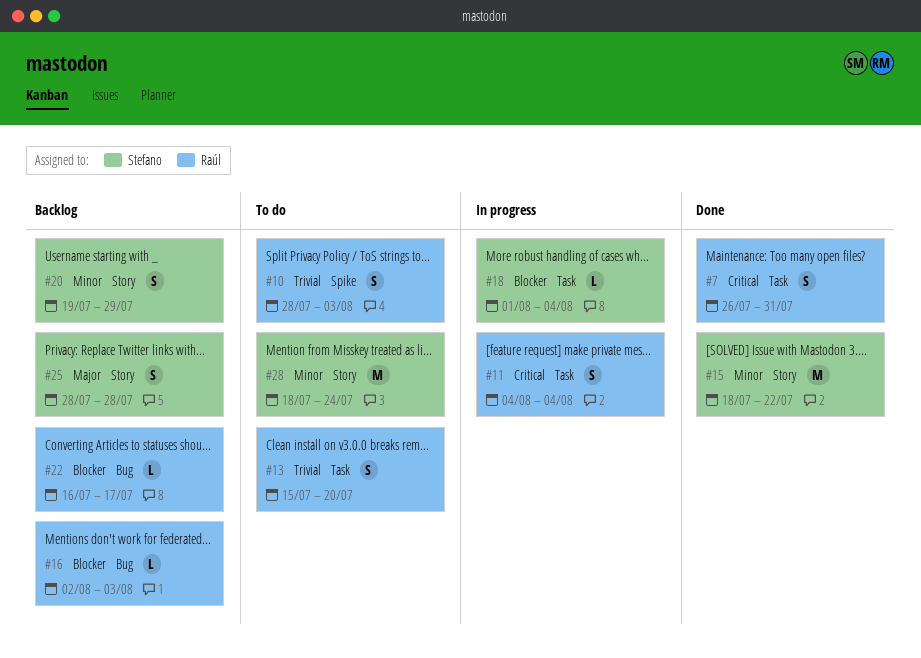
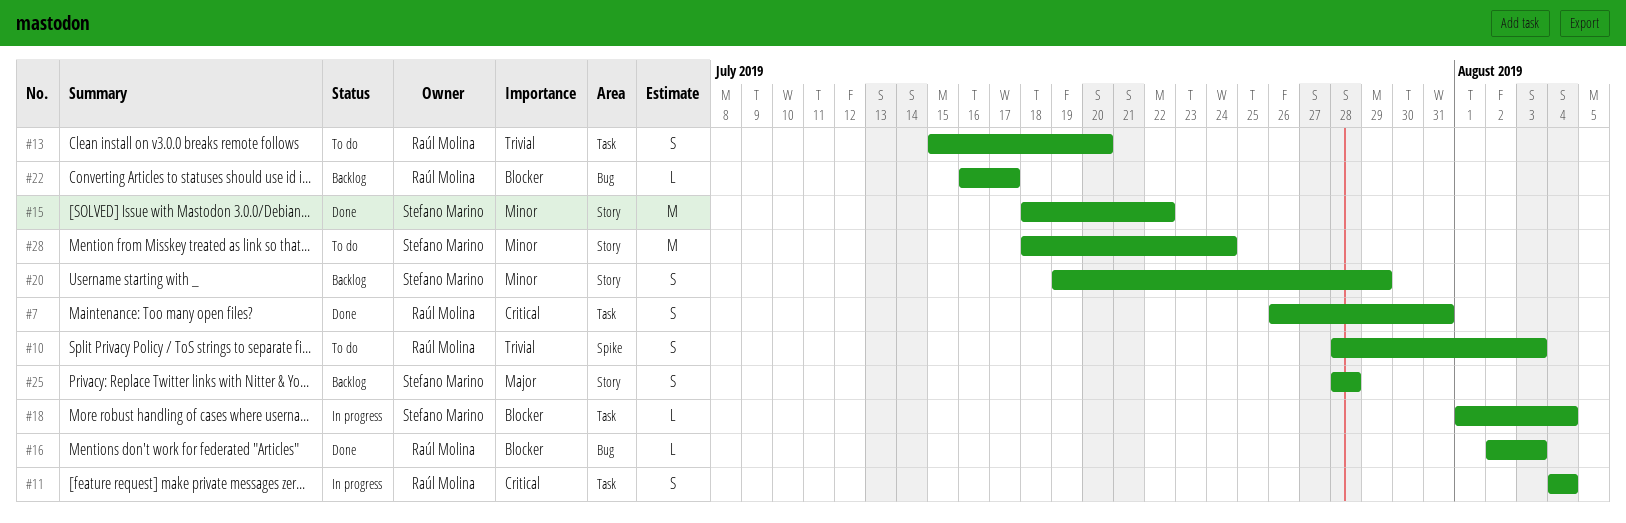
#16, status: Backlog -> Done

